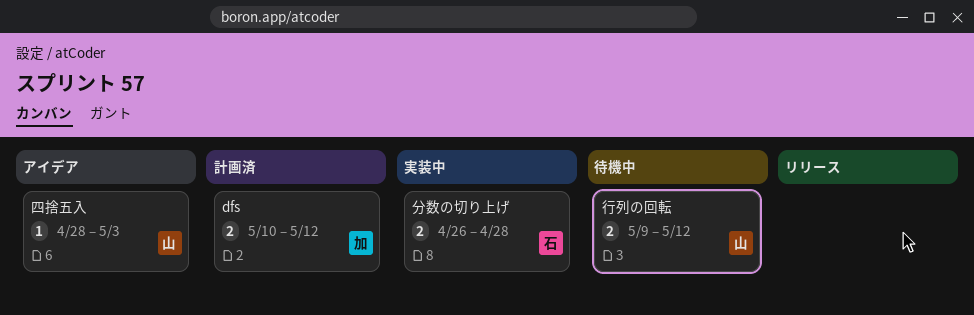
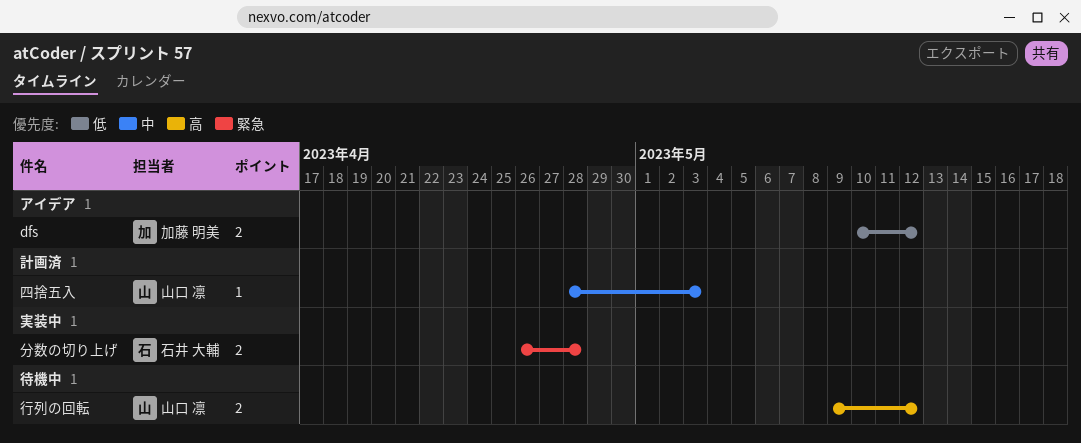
dfs, status: 計画済 -> アイデア
四捨五入, status: アイデア -> 計画済

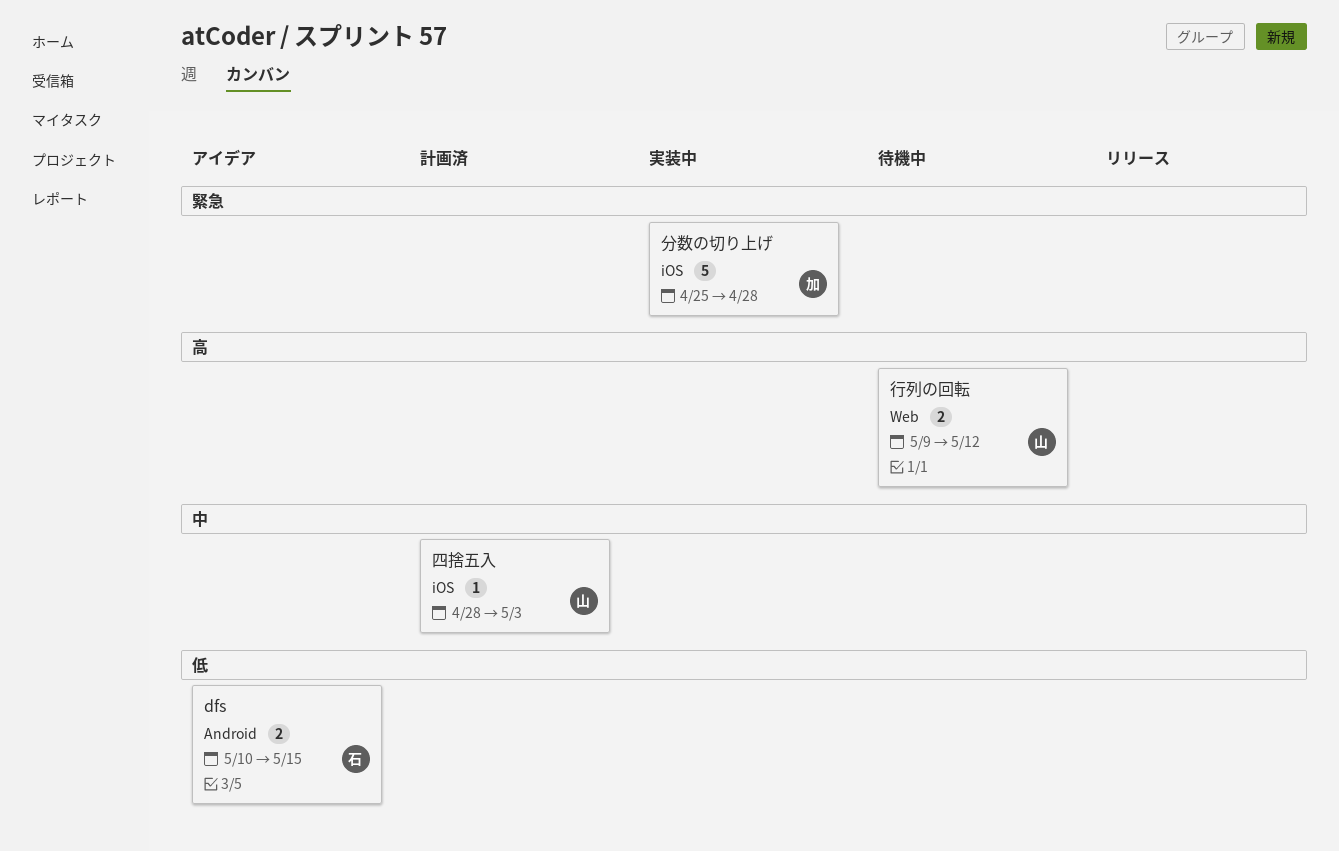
dfs, owner: 加藤 明美 -> 石井 大輔
dfs, due: May 12 -> May 15
分数の切り上げ, owner: 石井 大輔 -> 加藤 明美
分数の切り上げ, estimate: 2 -> 5
分数の切り上げ, start: Apr 26 -> Apr 25

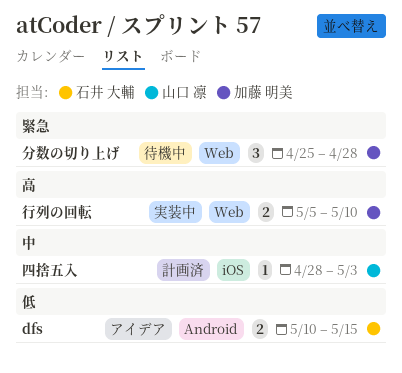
分数の切り上げ, status: 実装中 -> 待機中
分数の切り上げ, label: iOS -> Web
分数の切り上げ, estimate: 5 -> 3
行列の回転, status: 待機中 -> 実装中
行列の回転, owner: 山口 凛 -> 加藤 明美
行列の回転, start: May 9 -> May 5
行列の回転, due: May 12 -> May 10

